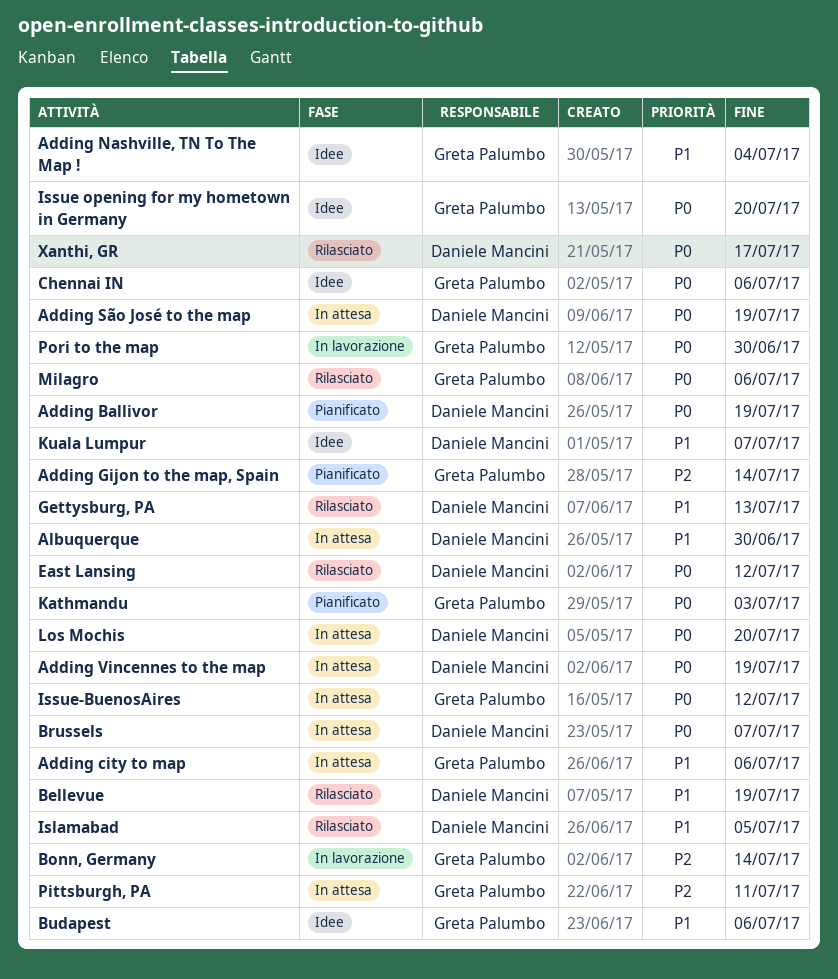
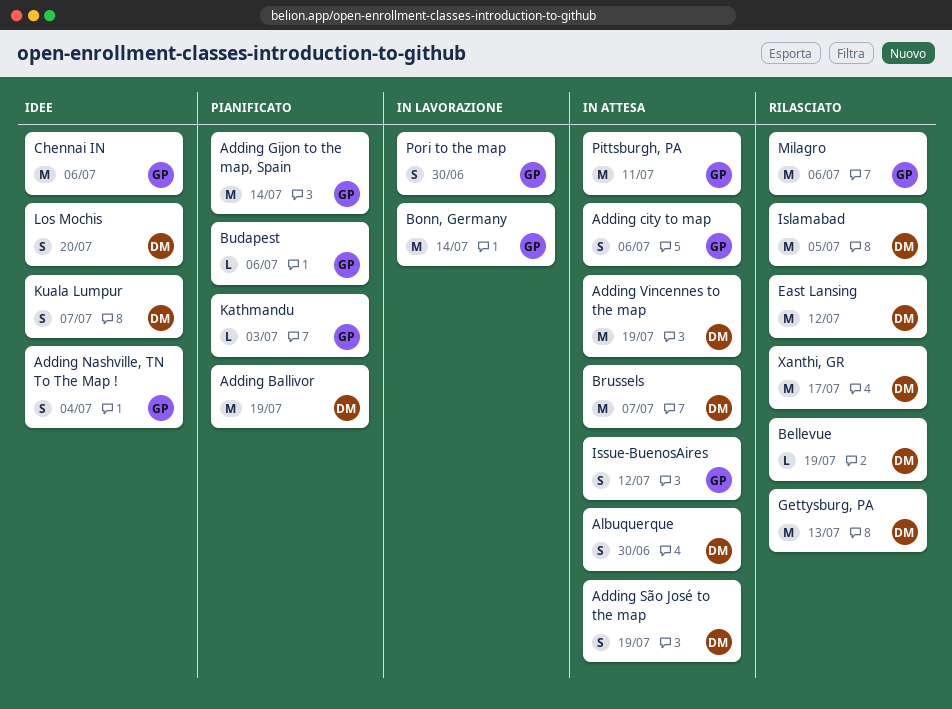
Budapest, status: Idee -> Pianificato
Issue opening for my hometown in Germany: present -> none
Los Mochis, status: In attesa -> Idee

